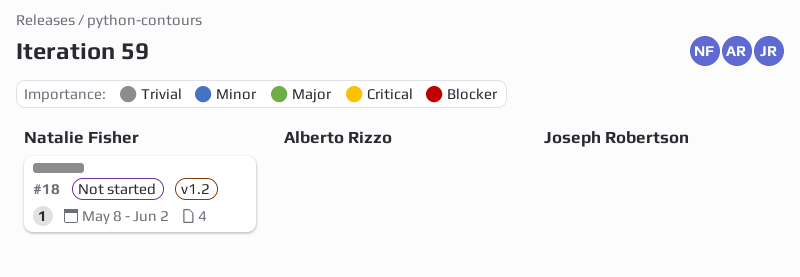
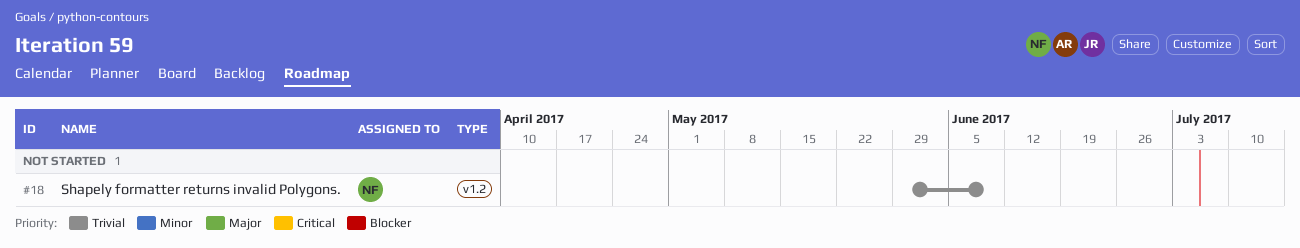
#18, start: May 8 -> May 29
#18, due: Jun 2 -> Jun 9

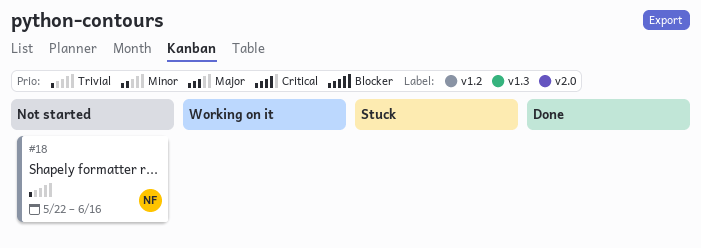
#18, start: May 29 -> May 22
#18, due: Jun 9 -> Jun 16

